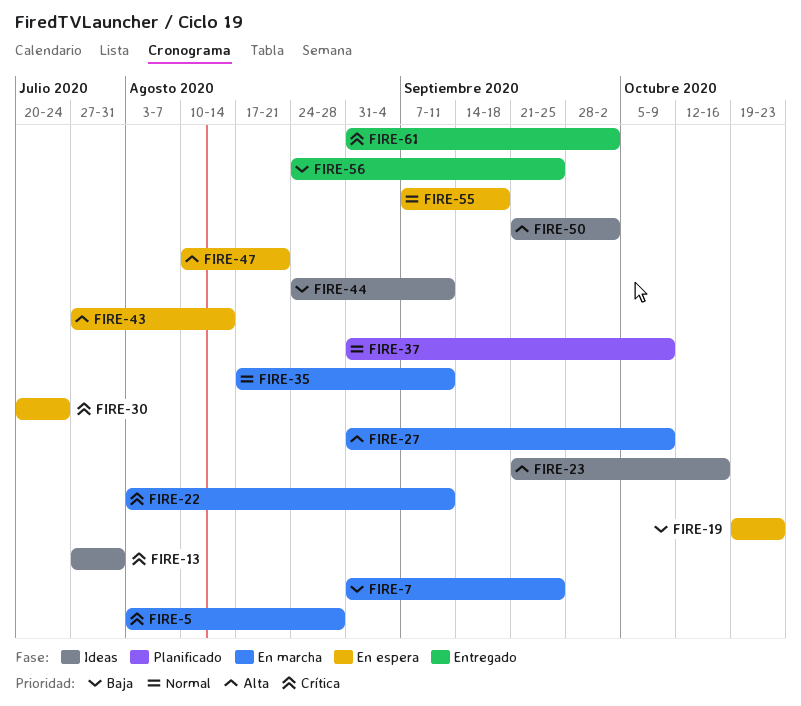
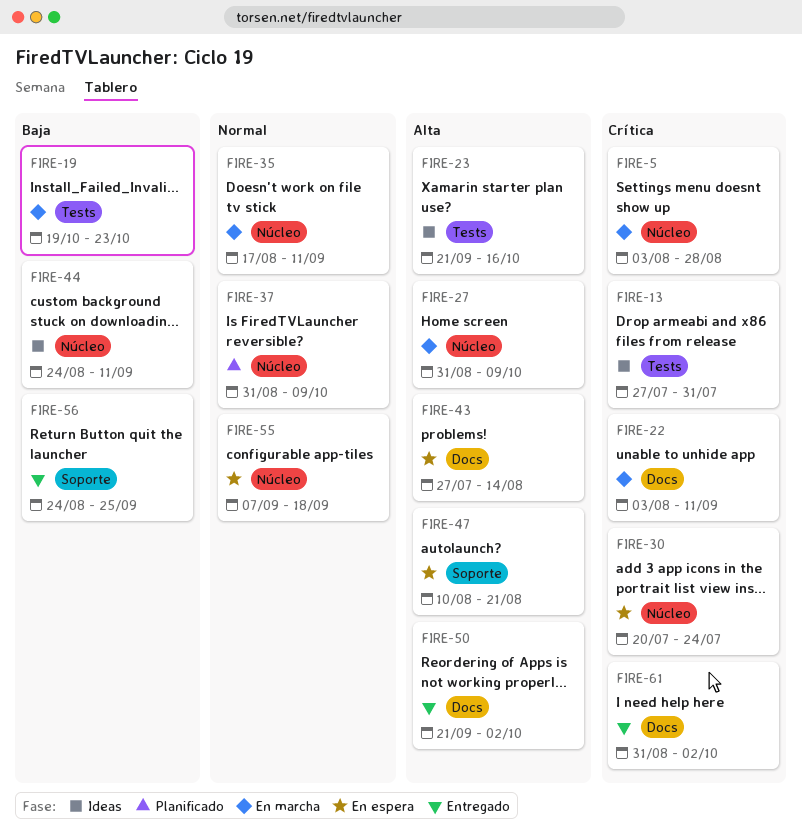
FIRE-7: present -> none
FIRE-19, status: En espera -> En marcha
FIRE-50, status: Ideas -> Entregado

